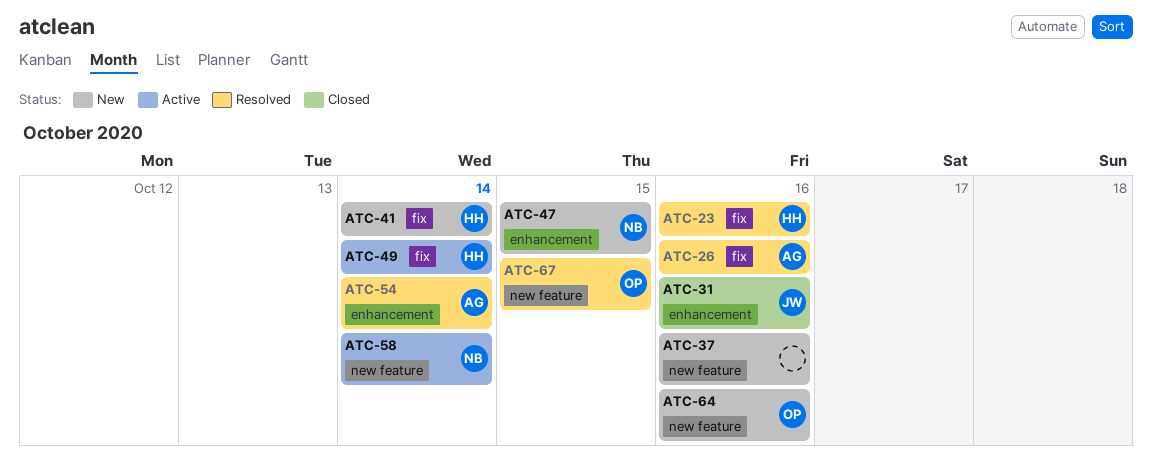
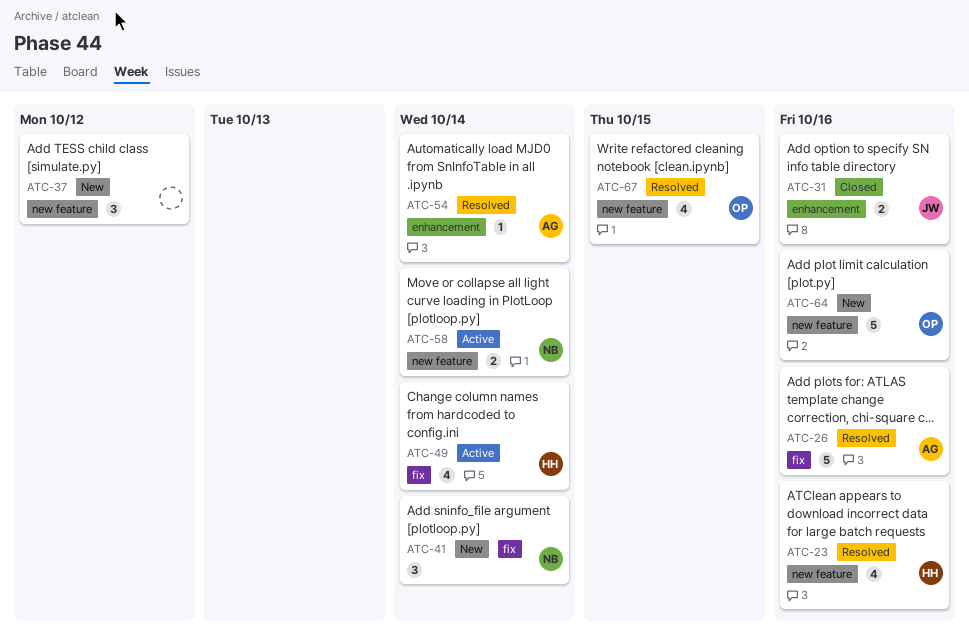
ATC-23, label: fix -> new feature
ATC-37, due: Oct 16 -> Oct 12
ATC-41, owner: HH -> NB
ATC-47: present -> none

